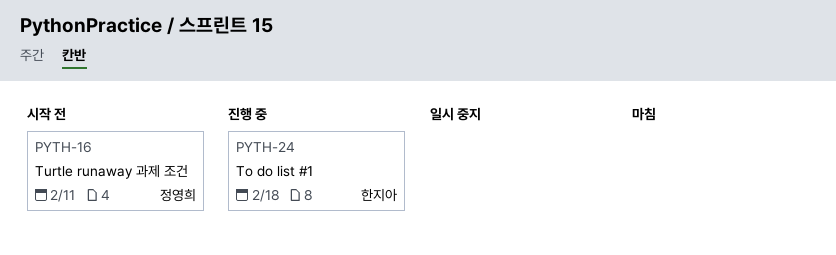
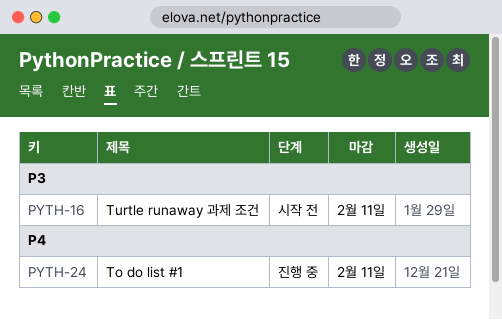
PYTH-24, due: Feb 18 -> Feb 11

